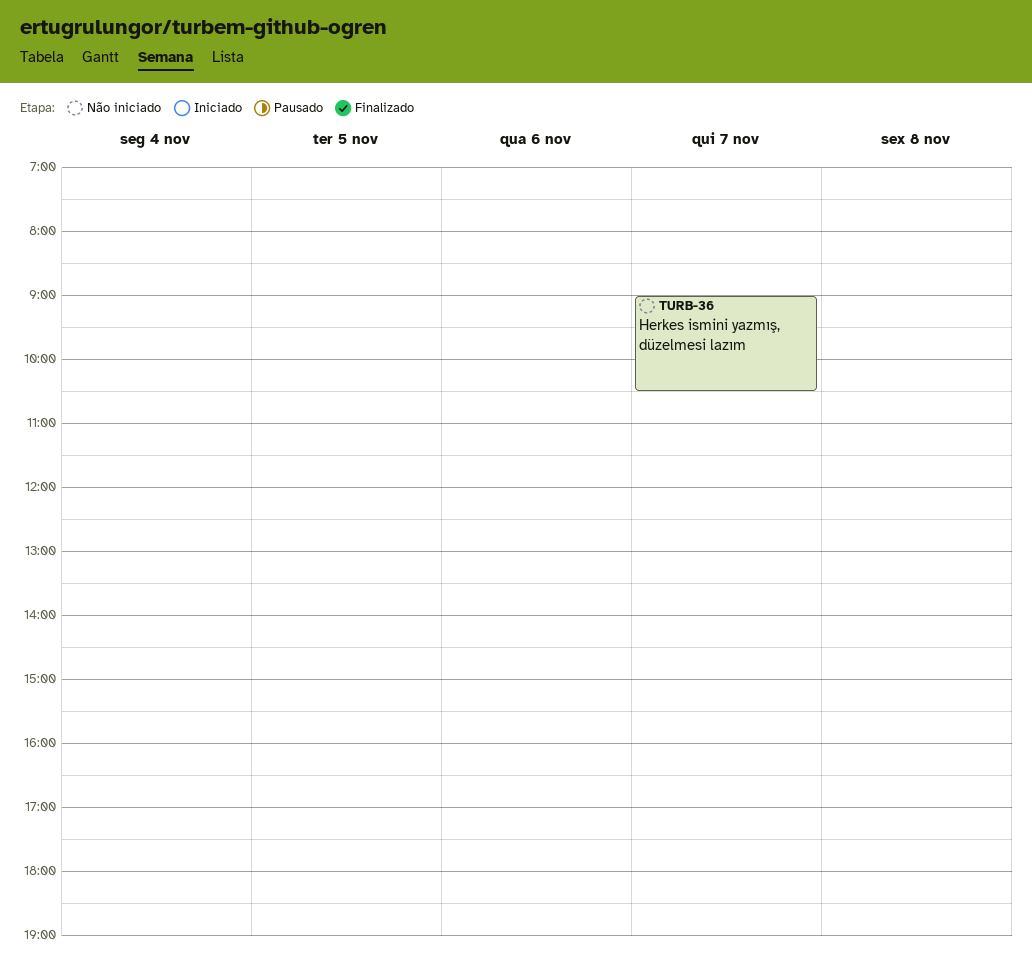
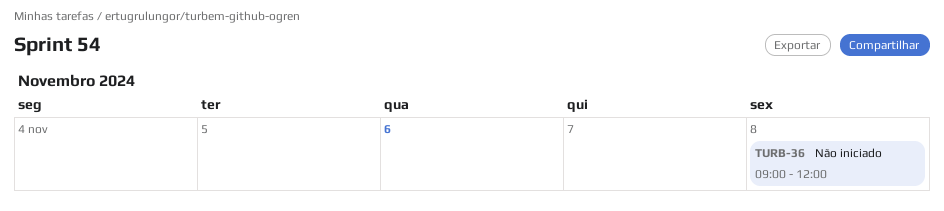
TURB-36, day: Nov 7 -> Nov 8
TURB-36, ends: 10:30 -> 12:00

